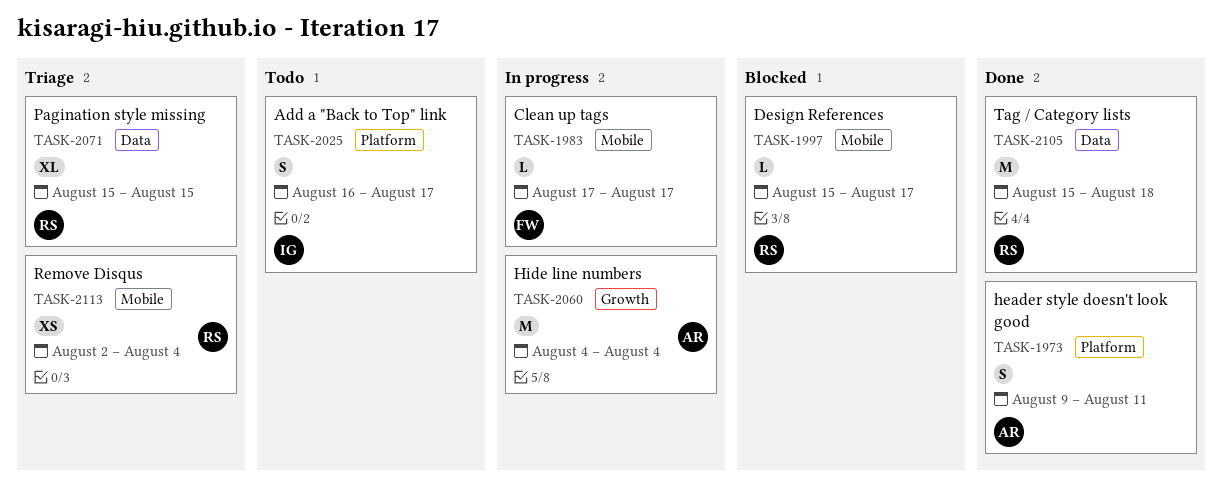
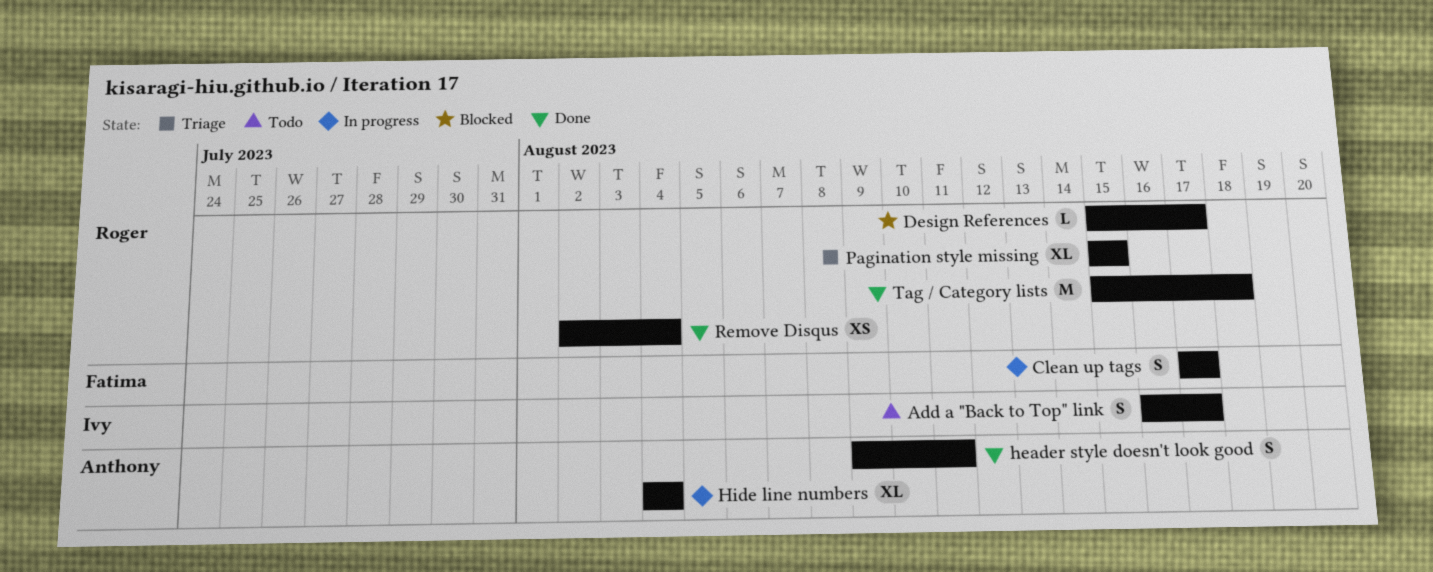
Clean up tags, estimate: L -> S
Hide line numbers, estimate: M -> XL
Remove Disqus, status: Triage -> Done

